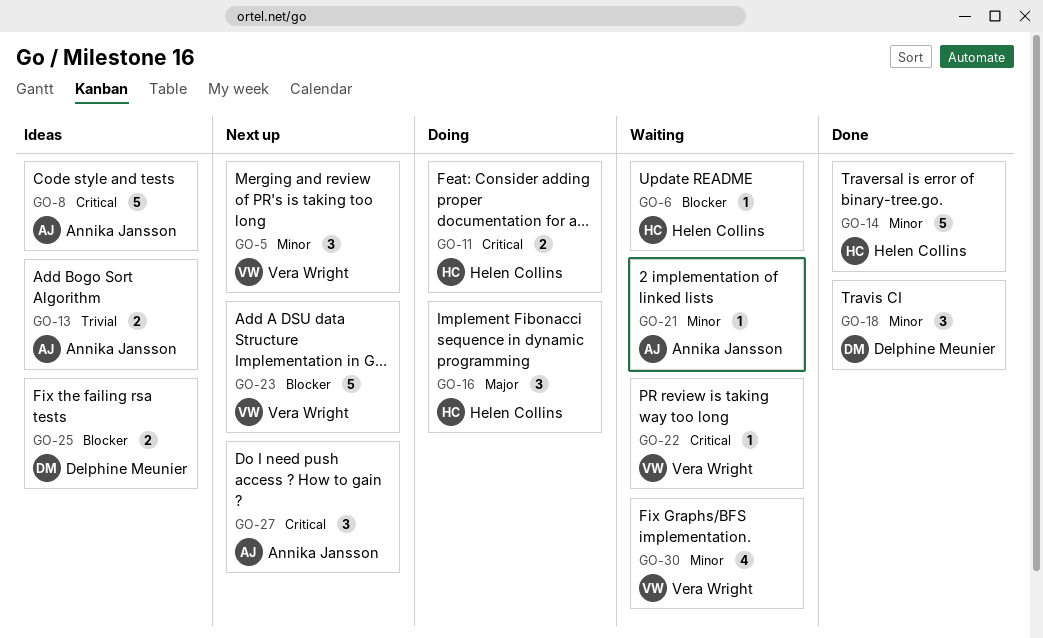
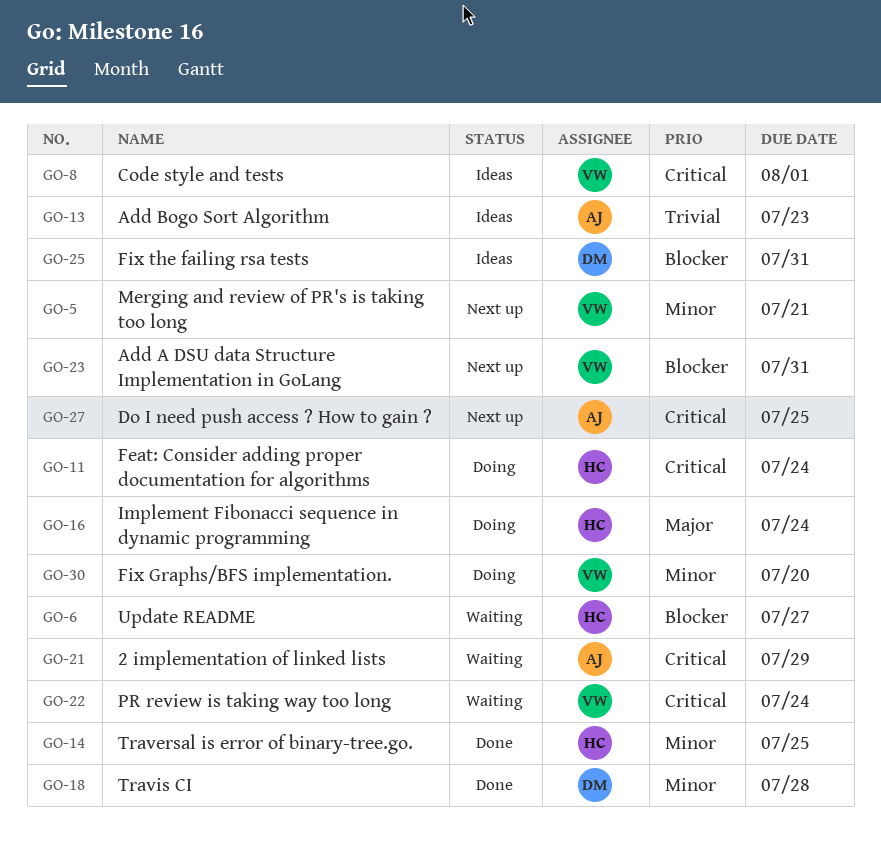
GO-8, owner: Annika Jansson -> Vera Wright
GO-21, priority: Minor -> Critical
GO-30, status: Waiting -> Doing

